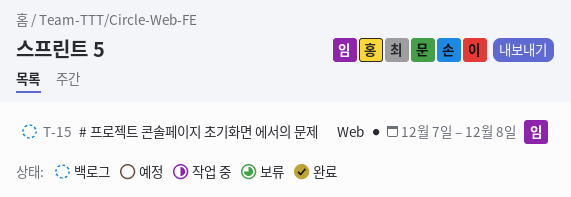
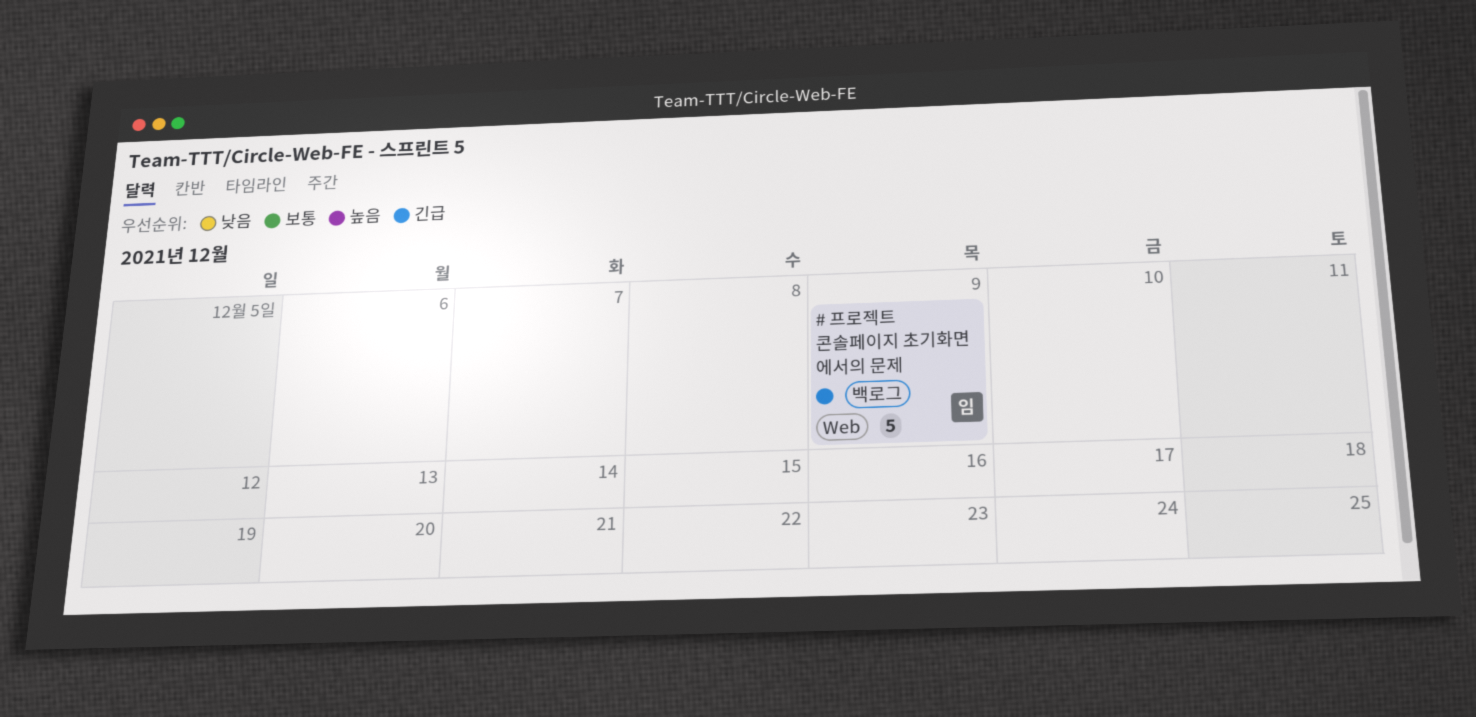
# 프로젝트 콘솔페이지 초기화면 에서의 문제, estimate: 1 -> 5
# 프로젝트 콘솔페이지 초기화면 에서의 문제, due: Dec 8 -> Dec 9

